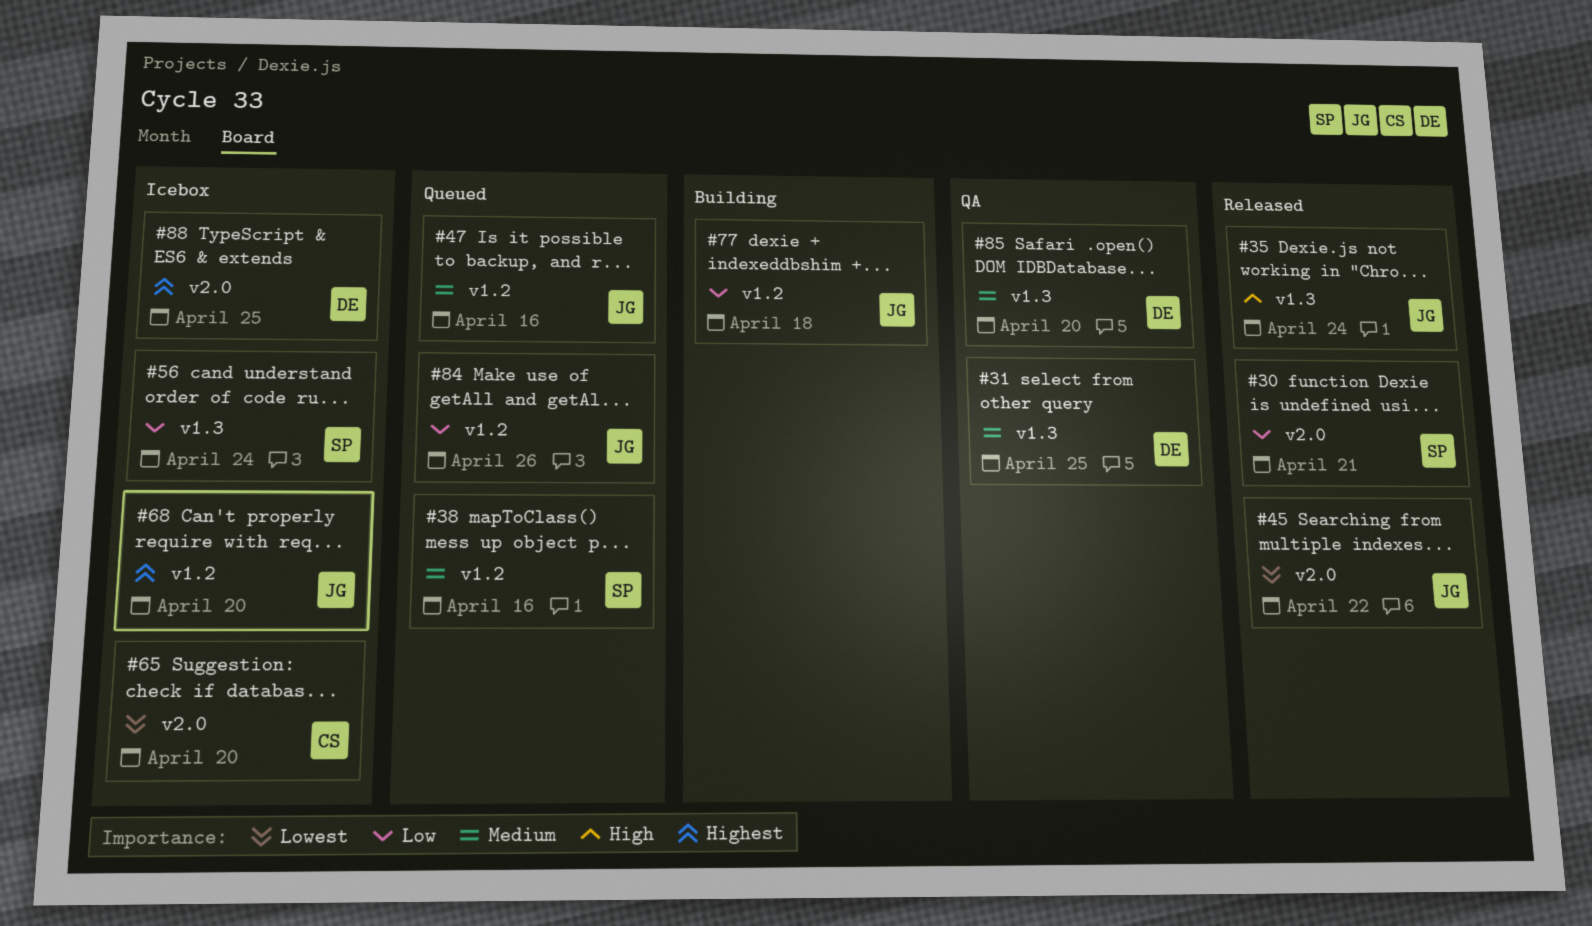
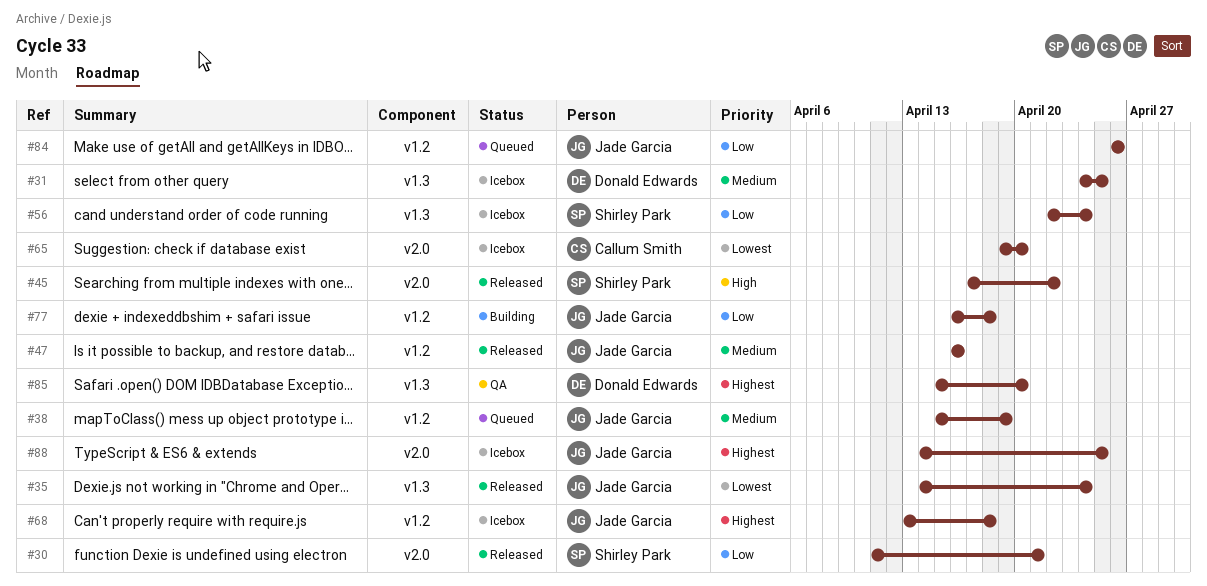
#31, status: QA -> Icebox
#35, priority: High -> Lowest
#38, owner: Shirley Park -> Jade Garcia
#38, due: Apr 16 -> Apr 19
#45, owner: Jade Garcia -> Shirley Park
#45, priority: Lowest -> High
#47, status: Queued -> Released
#68, due: Apr 20 -> Apr 18
#85, priority: Medium -> Highest
#88, owner: Donald Edwards -> Jade Garcia

